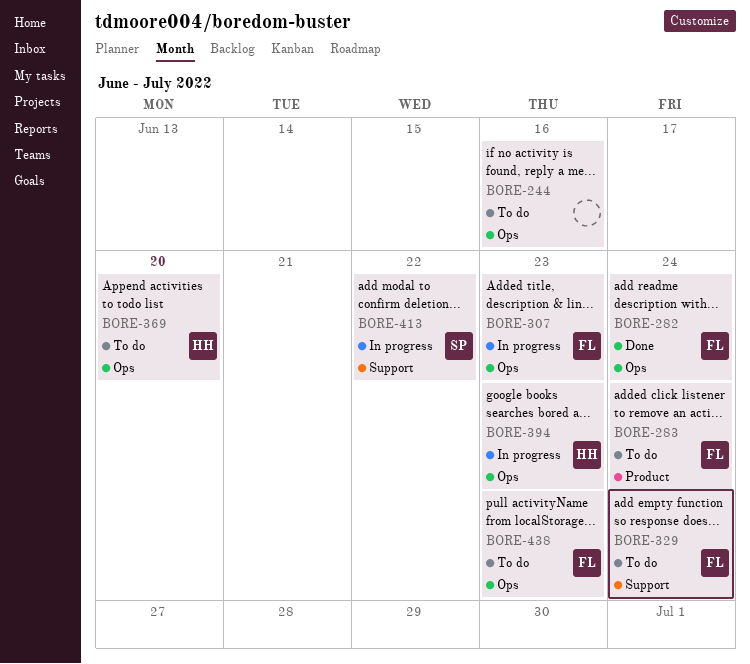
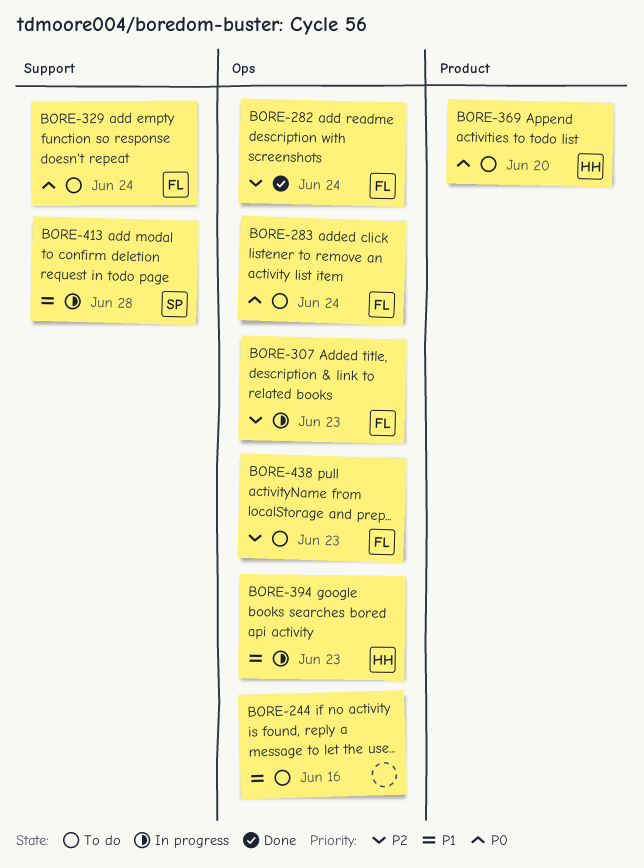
BORE-283, label: Product -> Ops
BORE-369, label: Ops -> Product
BORE-413, due: Jun 22 -> Jun 28

